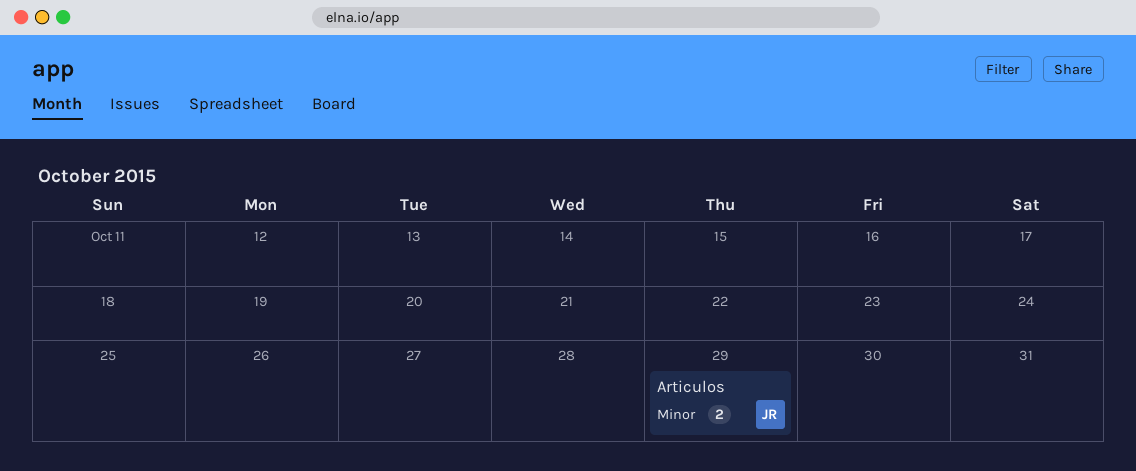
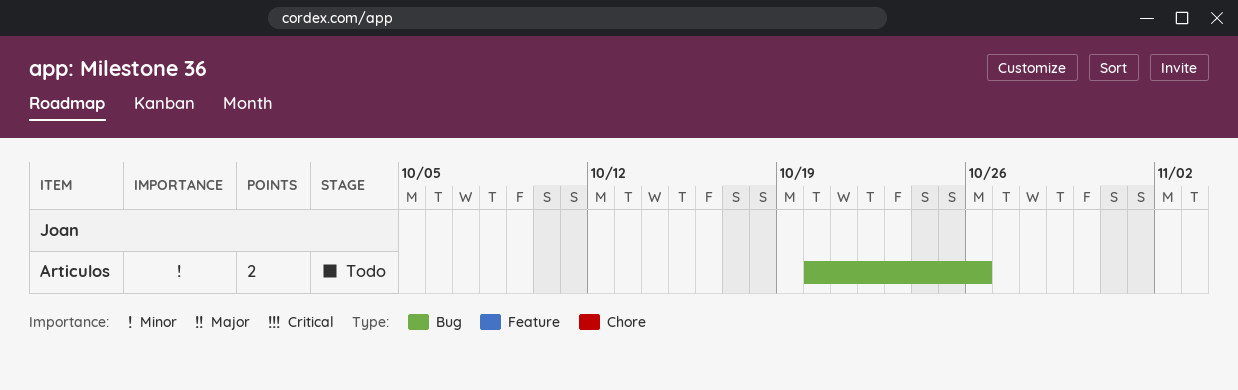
Articulos, due: Oct 29 -> Oct 26

